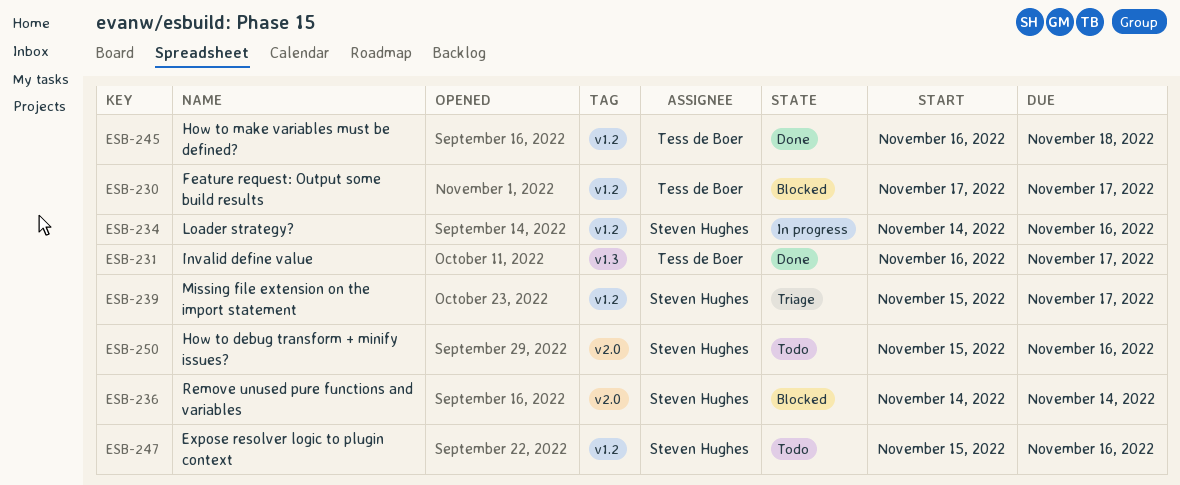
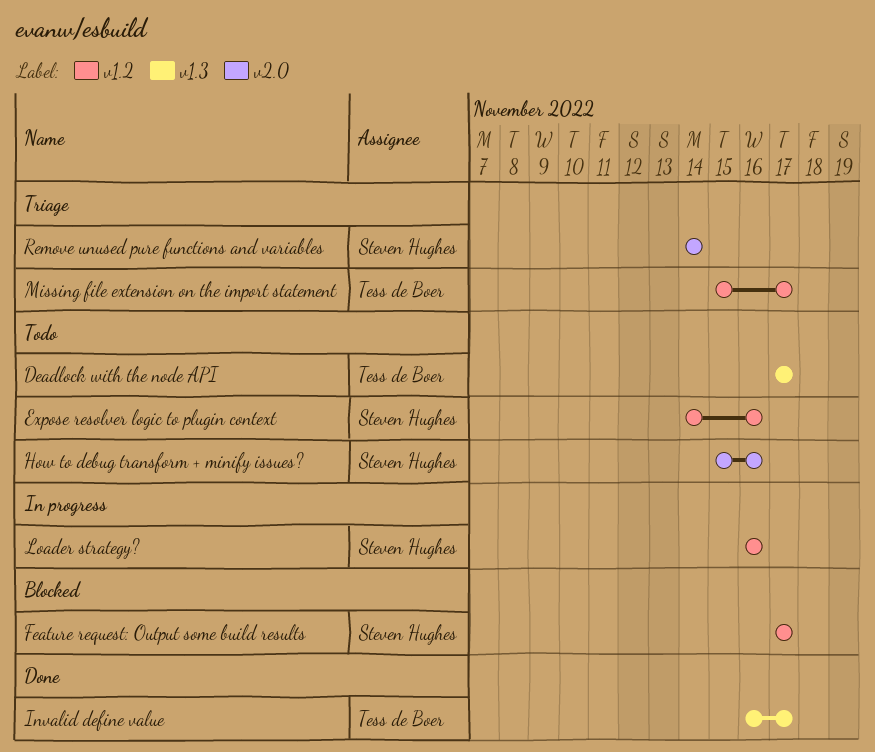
Deadlock with the node API: none -> present
Expose resolver logic to plugin context, start: Nov 15 -> Nov 14
Feature request: Output some build results, owner: Tess de Boer -> Steven Hughes
How to make variables must be defined?: present -> none
Loader strategy?, start: Nov 14 -> Nov 16
Missing file extension on the import statement, owner: Steven Hughes -> Tess de Boer
Remove unused pure functions and variables, status: Blocked -> Triage

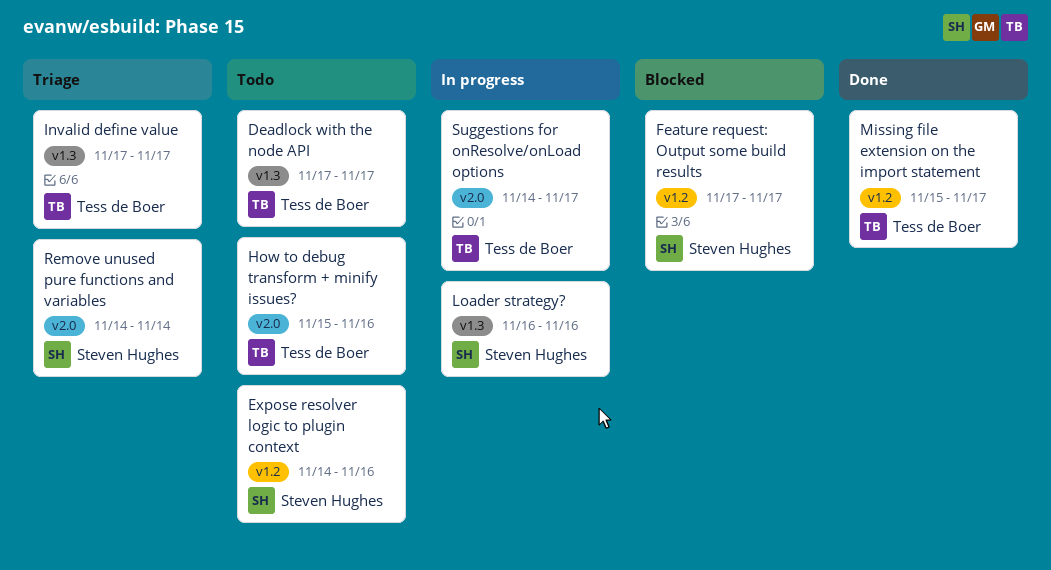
How to debug transform + minify issues?, owner: Steven Hughes -> Tess de Boer
Invalid define value, status: Done -> Triage
Invalid define value, start: Nov 16 -> Nov 17
Loader strategy?, label: v1.2 -> v1.3
Missing file extension on the import statement, status: Triage -> Done
Suggestions for onResolve/onLoad options: none -> present

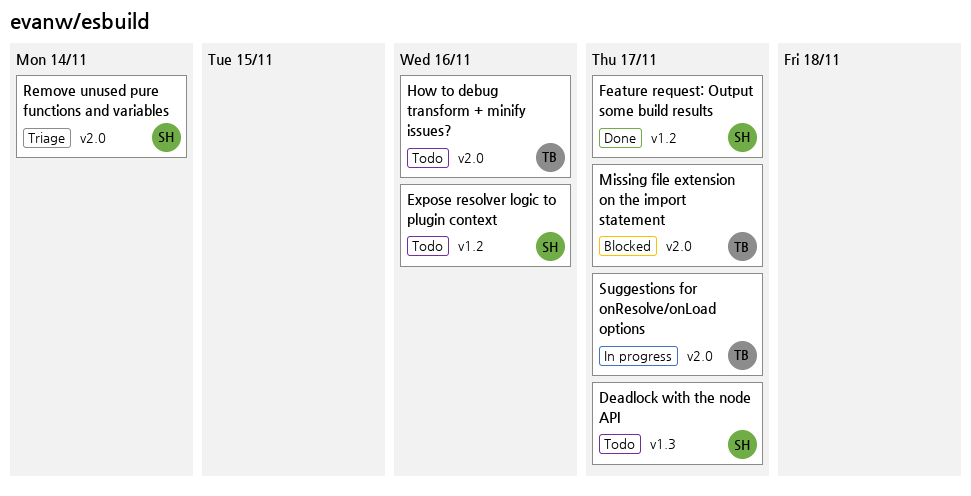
Deadlock with the node API, owner: Tess de Boer -> Steven Hughes
Feature request: Output some build results, status: Blocked -> Done
Invalid define value: present -> none
Loader strategy?: present -> none
Missing file extension on the import statement, status: Done -> Blocked
Missing file extension on the import statement, label: v1.2 -> v2.0

